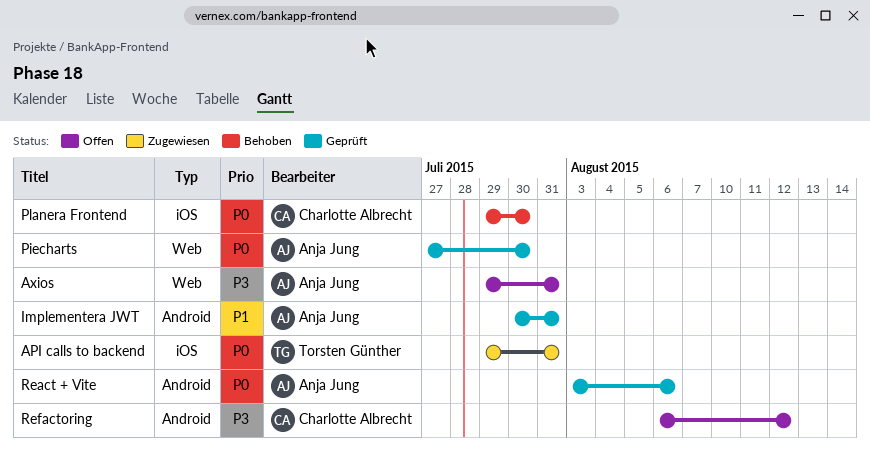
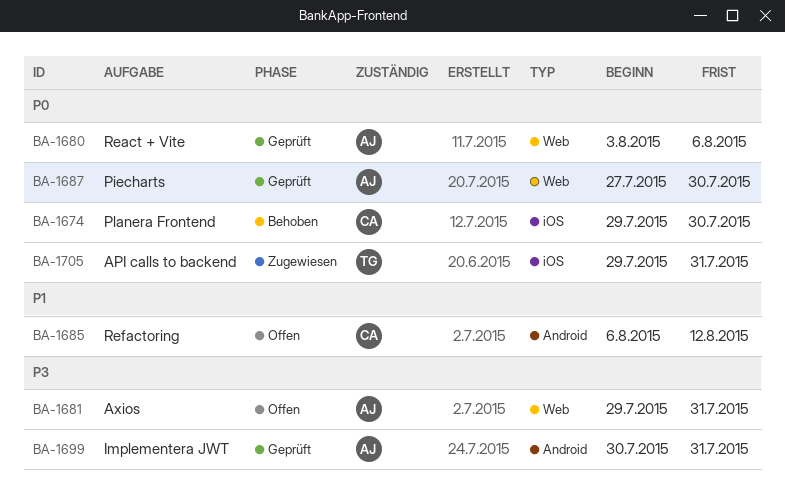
Implementera JWT, priority: P1 -> P3
React + Vite, label: Android -> Web
Refactoring, priority: P3 -> P1

